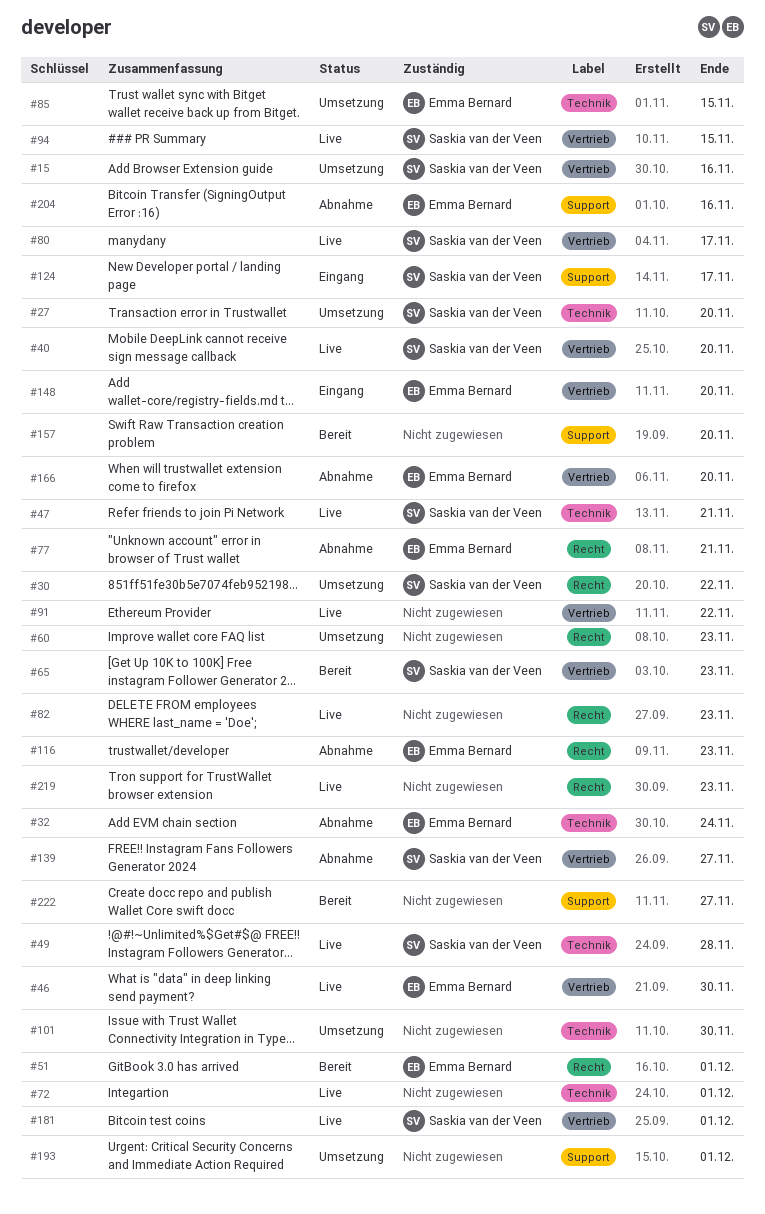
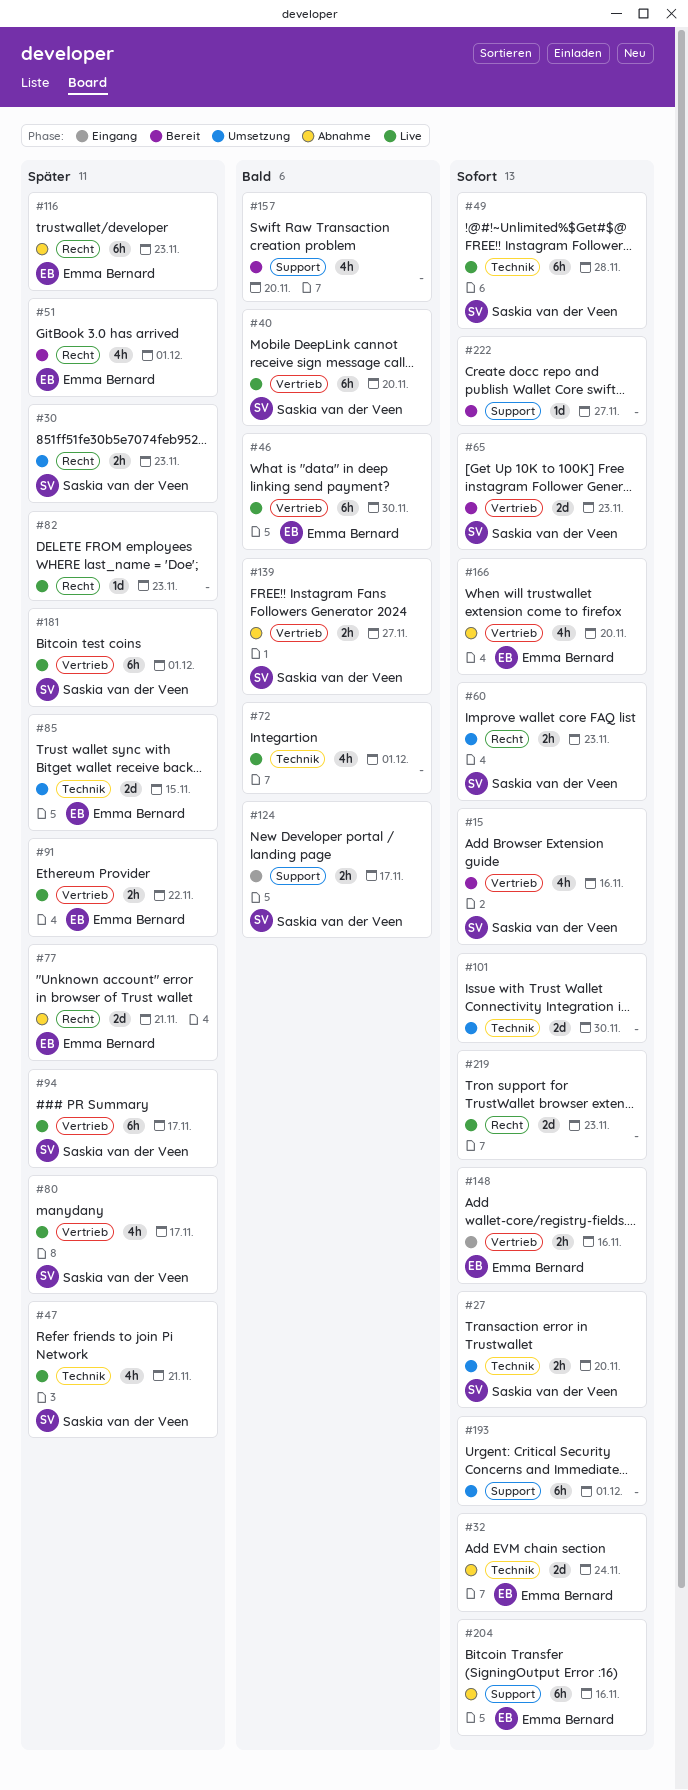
#15, status: Umsetzung -> Bereit
#30, due: Nov 22 -> Nov 23
#60, owner: none -> Saskia van der Veen
#91, owner: none -> Emma Bernard
#94, due: Nov 15 -> Nov 17
#148, due: Nov 20 -> Nov 16

